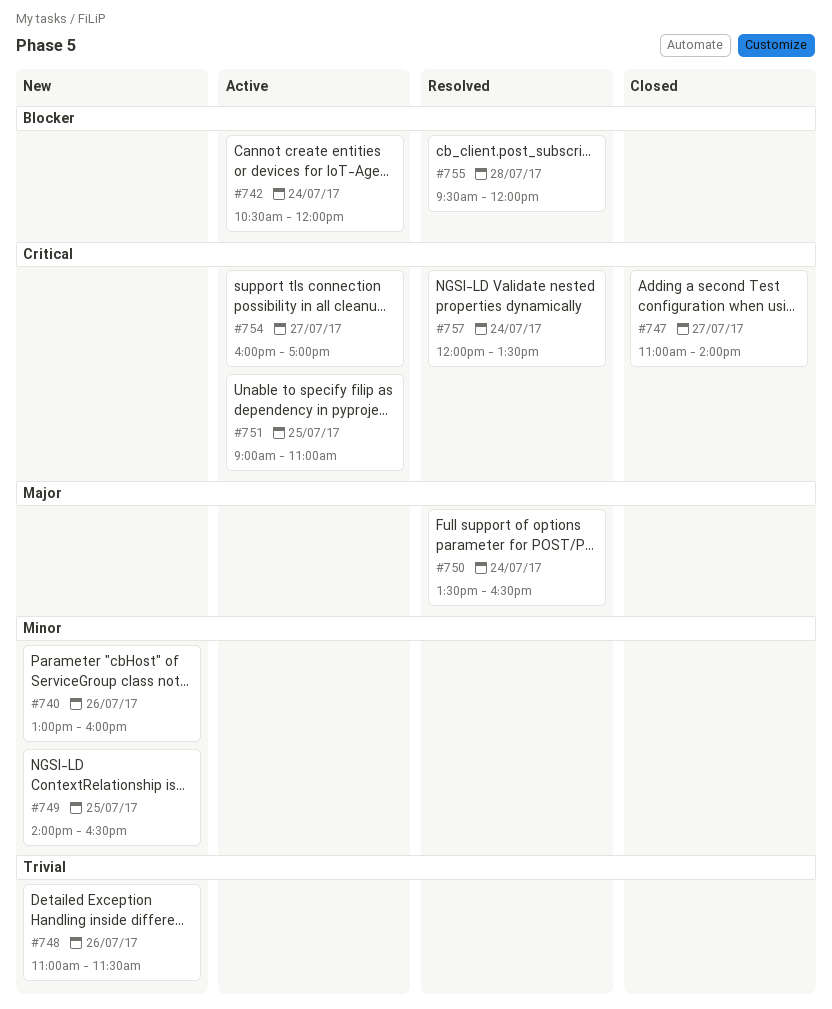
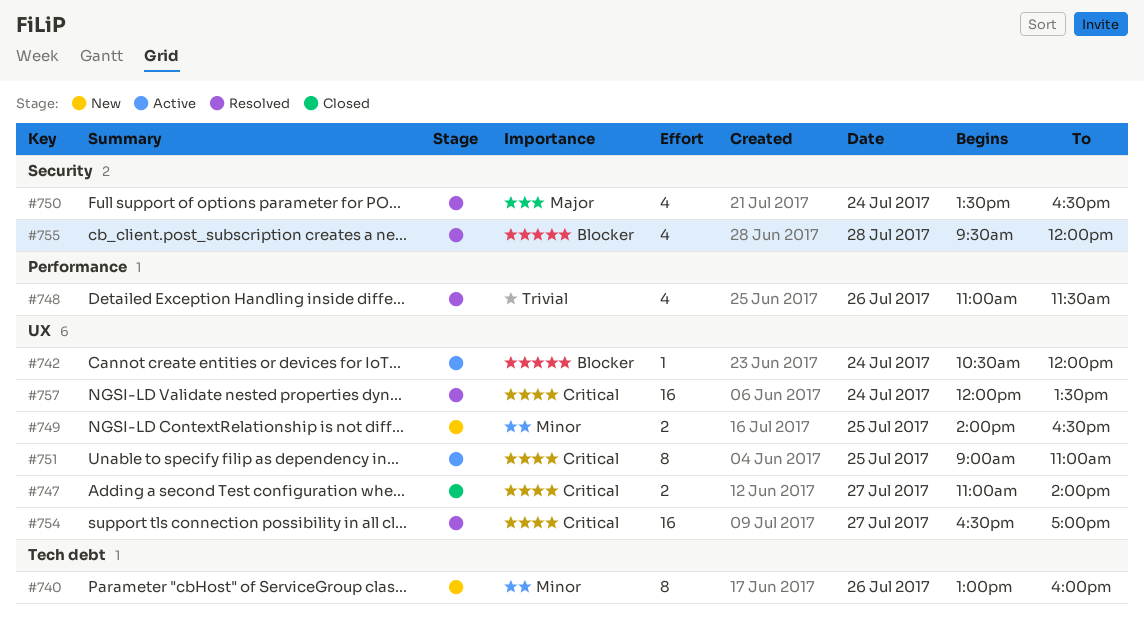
#748, status: New -> Resolved
#754, status: Active -> Resolved
#754, begins: 16:00 -> 16:30

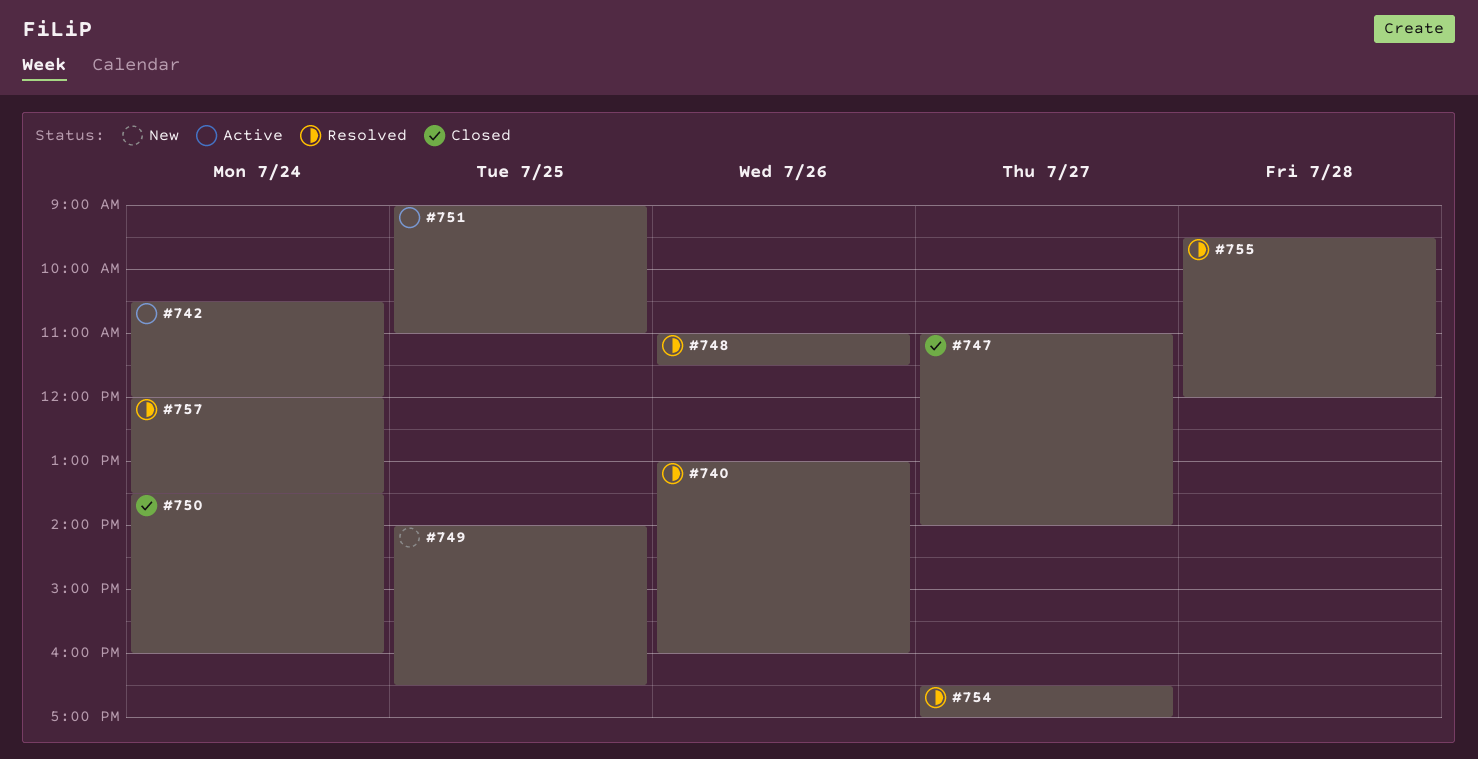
#740, status: New -> Resolved
#750, status: Resolved -> Closed
#750, ends: 16:30 -> 16:00

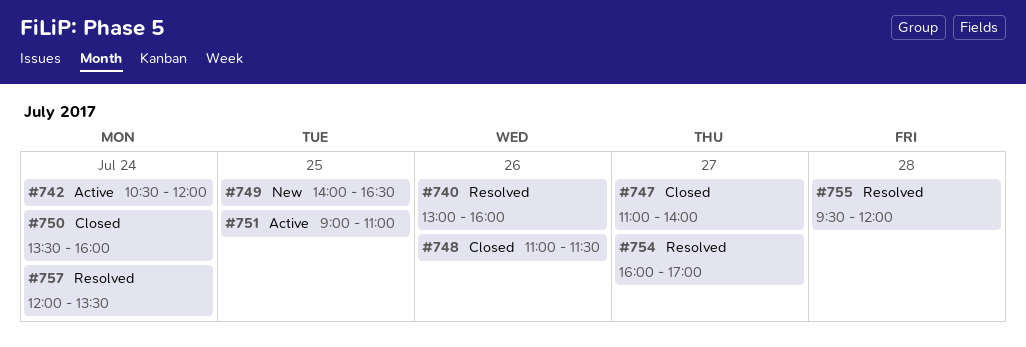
#748, status: Resolved -> Closed
#754, begins: 16:30 -> 16:00

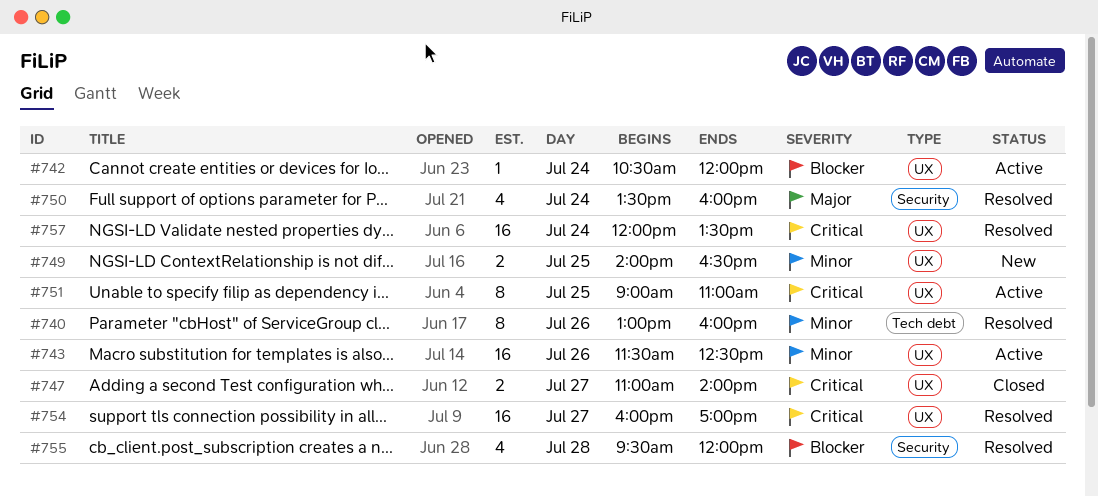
#743: none -> present
#748: present -> none
#750, status: Closed -> Resolved

